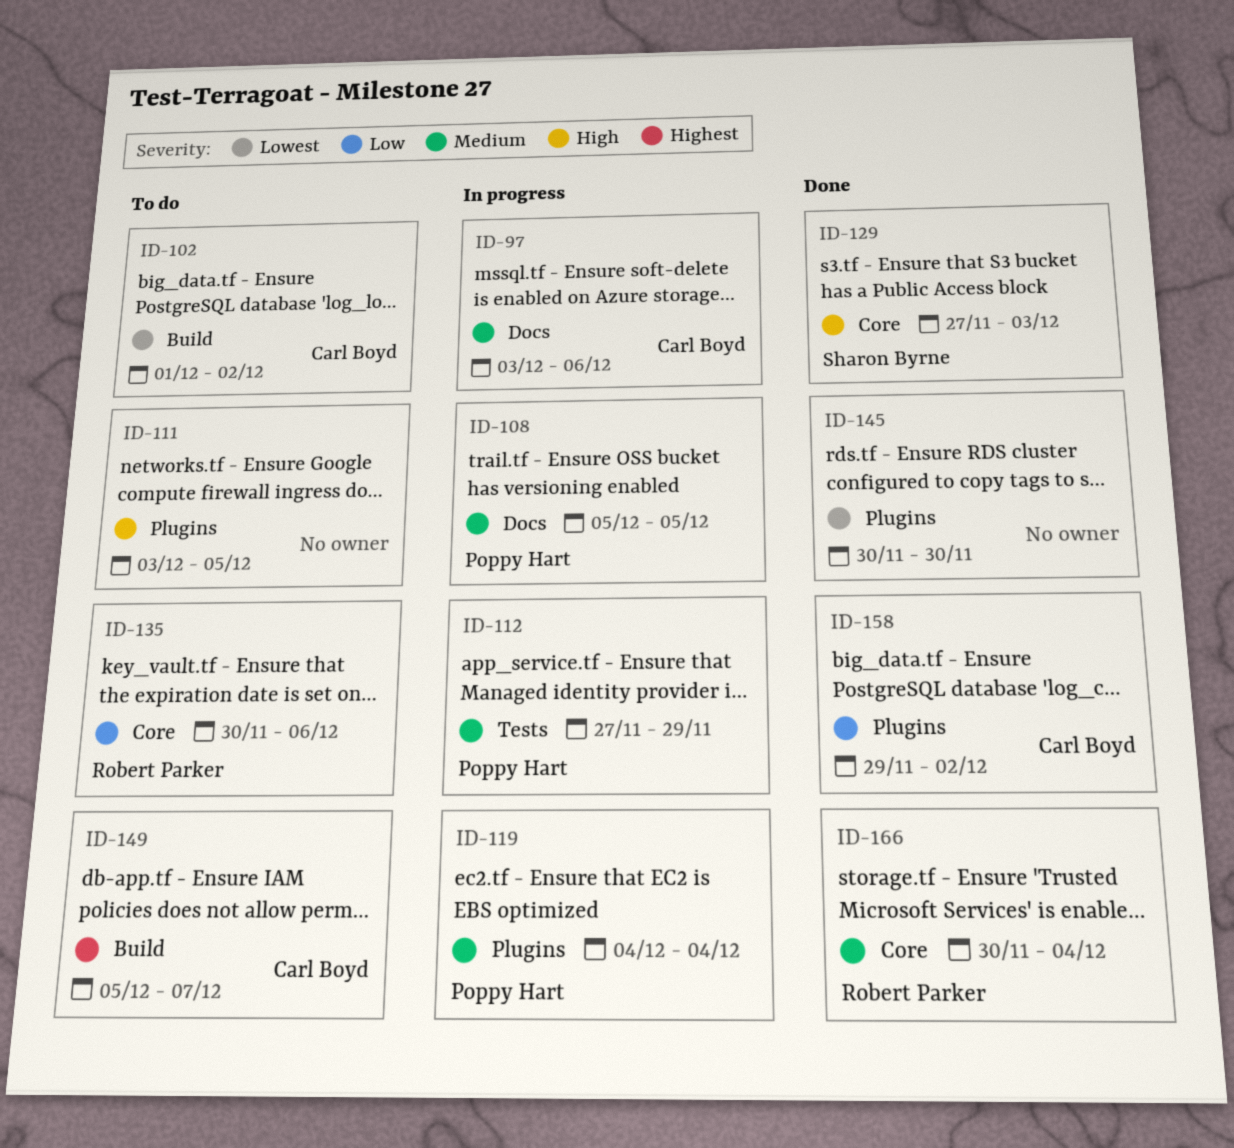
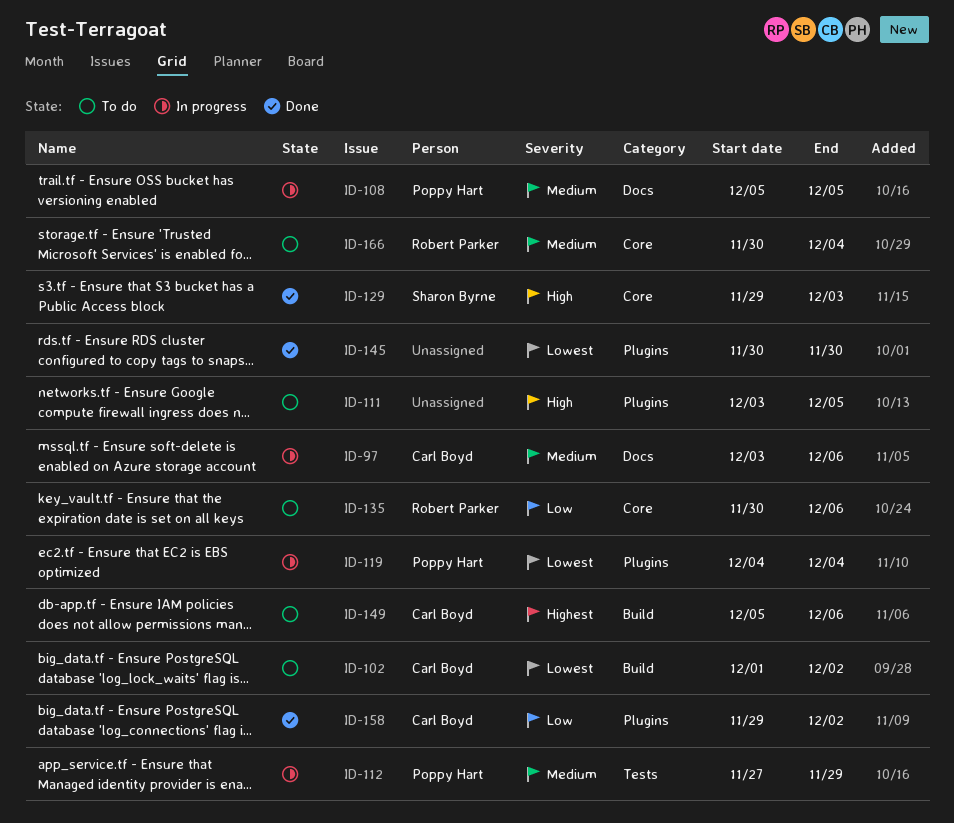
ID-119, priority: Medium -> Lowest
ID-129, start: Nov 27 -> Nov 29
ID-149, due: Dec 7 -> Dec 6
ID-166, status: Done -> To do

